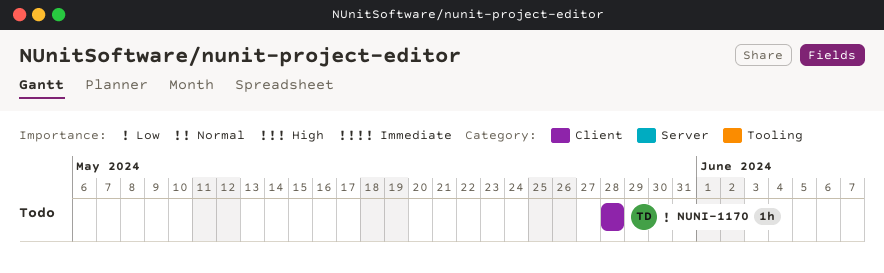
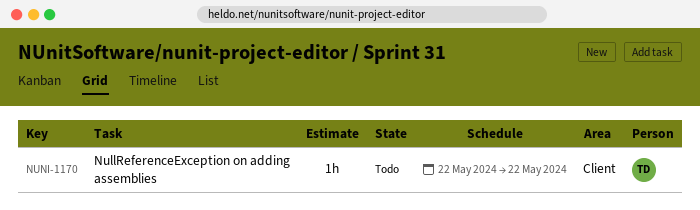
NUNI-1170, start: May 28 -> May 22
NUNI-1170, due: May 28 -> May 22

